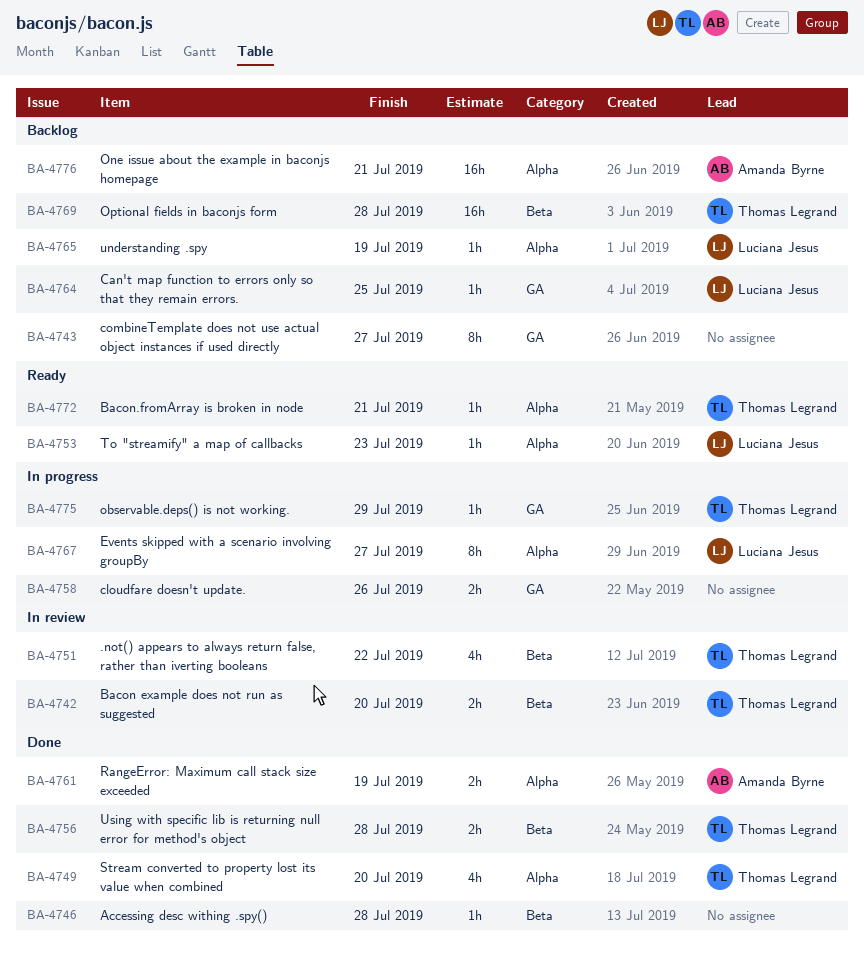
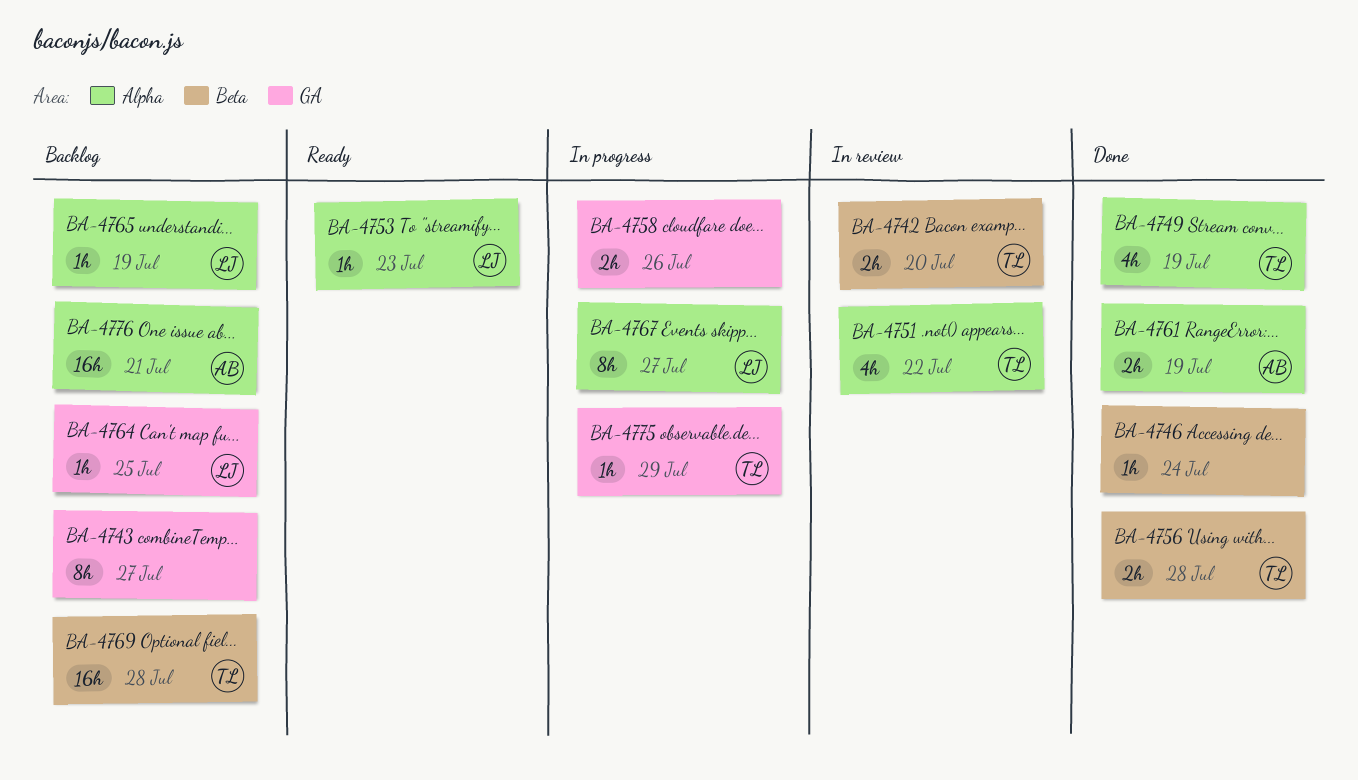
BA-4746, due: Jul 28 -> Jul 24
BA-4749, due: Jul 20 -> Jul 19
BA-4751, label: Beta -> Alpha
BA-4772: present -> none

